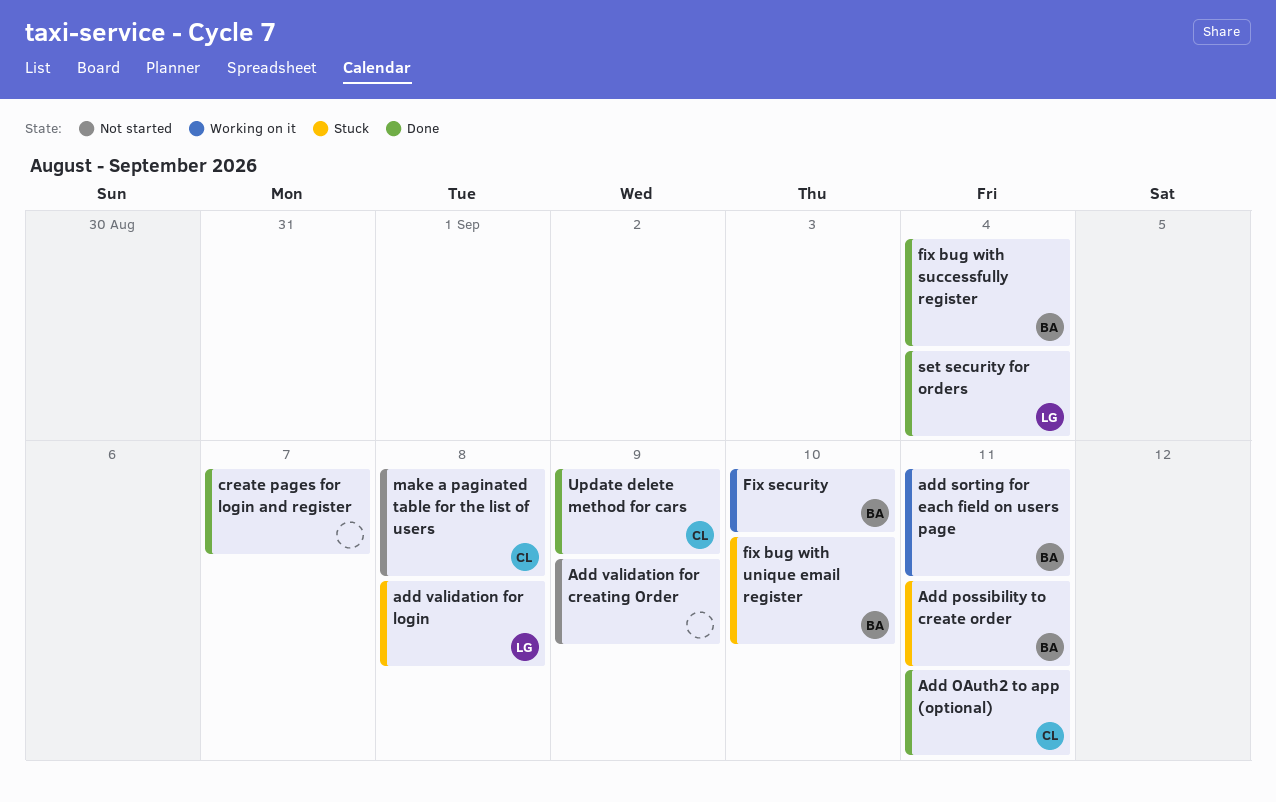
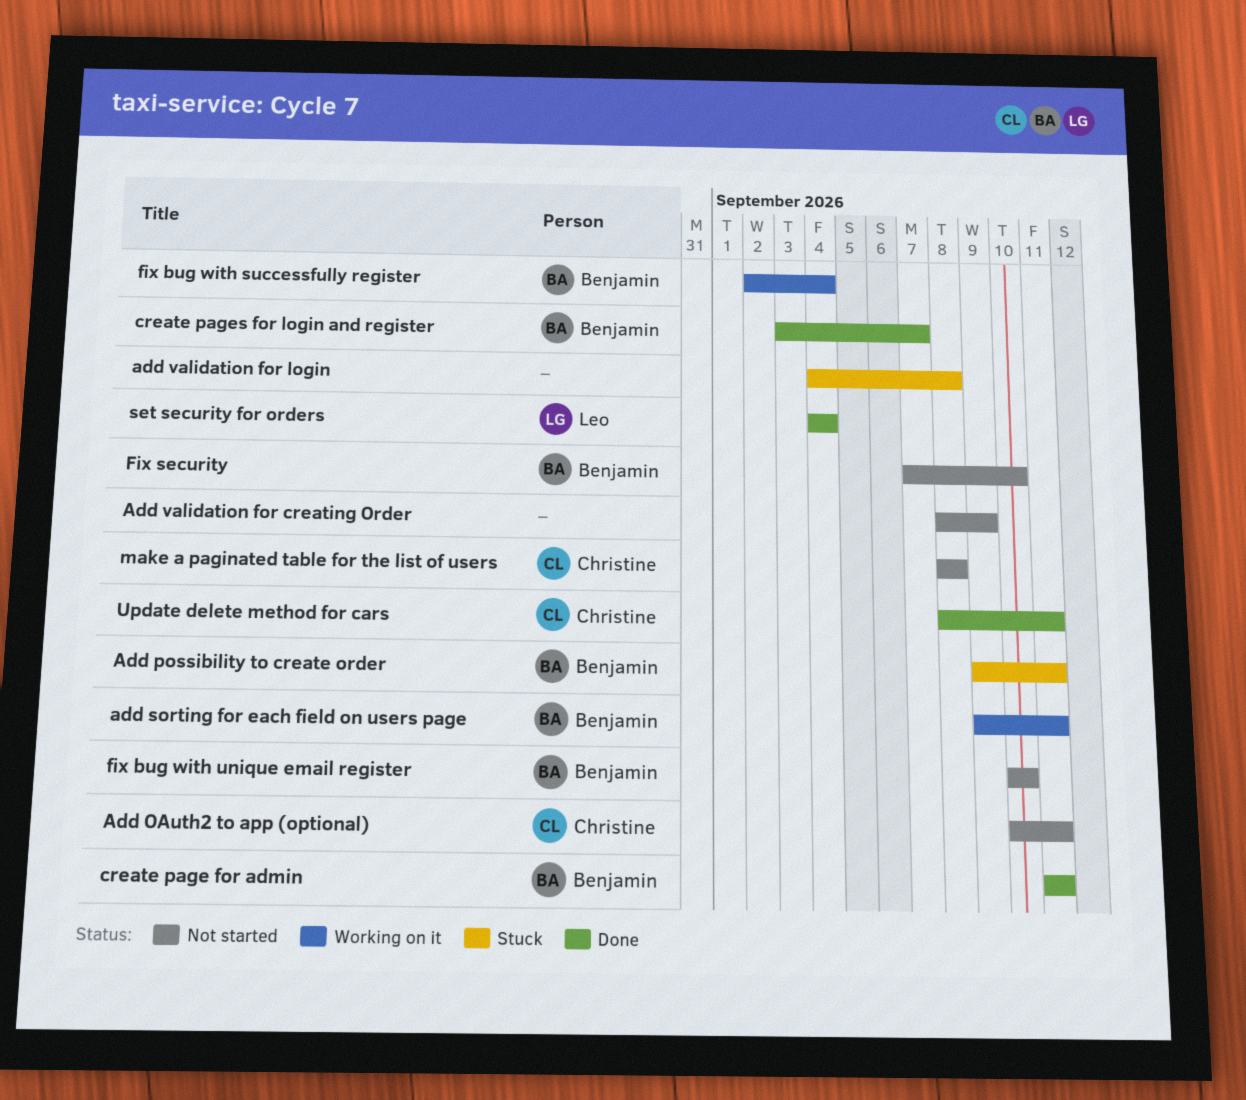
Add OAuth2 to app (optional), status: Done -> Not started
add validation for login, owner: Leo -> none
create page for admin: none -> present
create pages for login and register, owner: none -> Benjamin
fix bug with successfully register, status: Done -> Working on it
fix bug with unique email register, status: Stuck -> Not started
Fix security, status: Working on it -> Not started
Update delete method for cars, due: Sep 9 -> Sep 11

